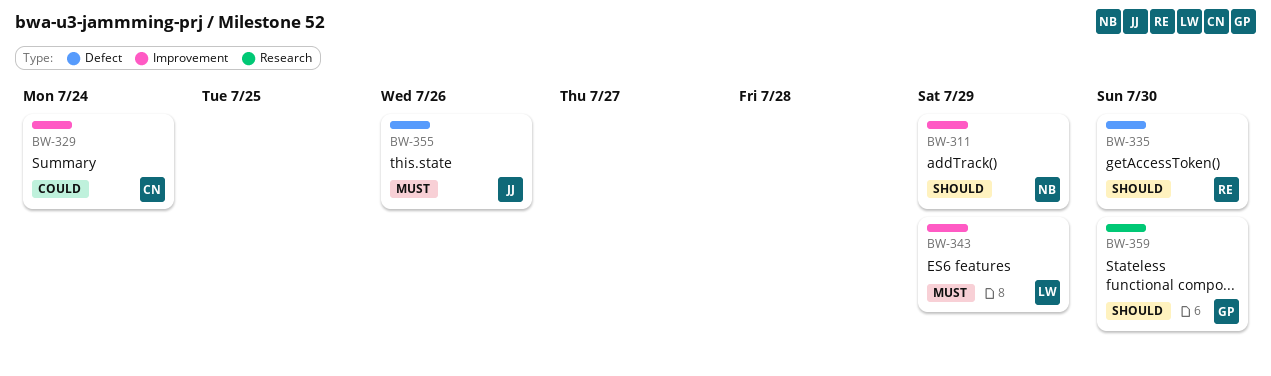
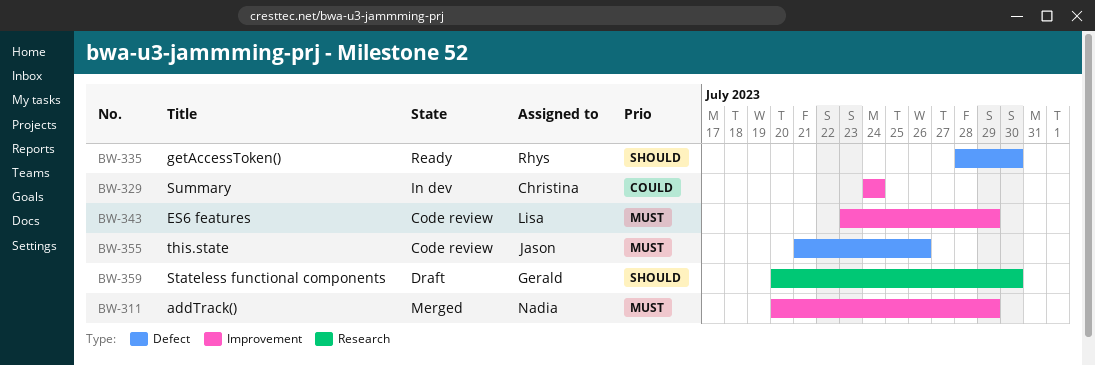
BW-311, priority: Should -> Must

